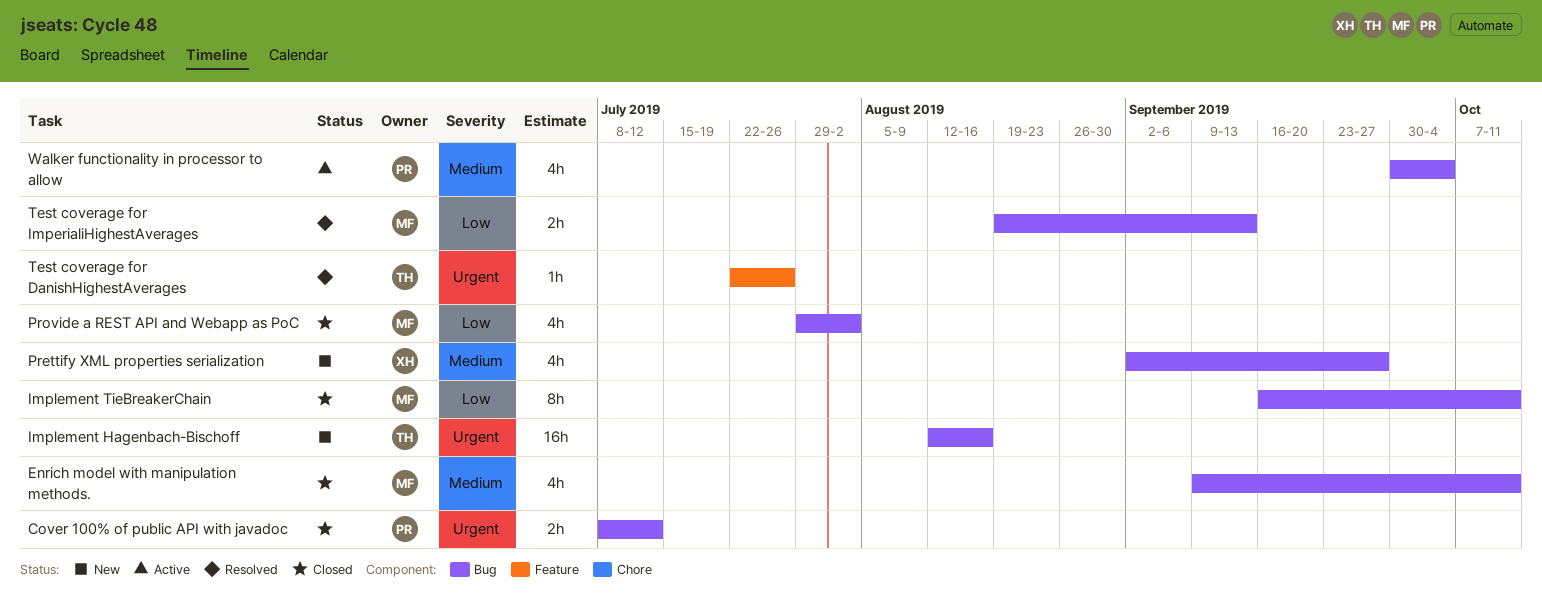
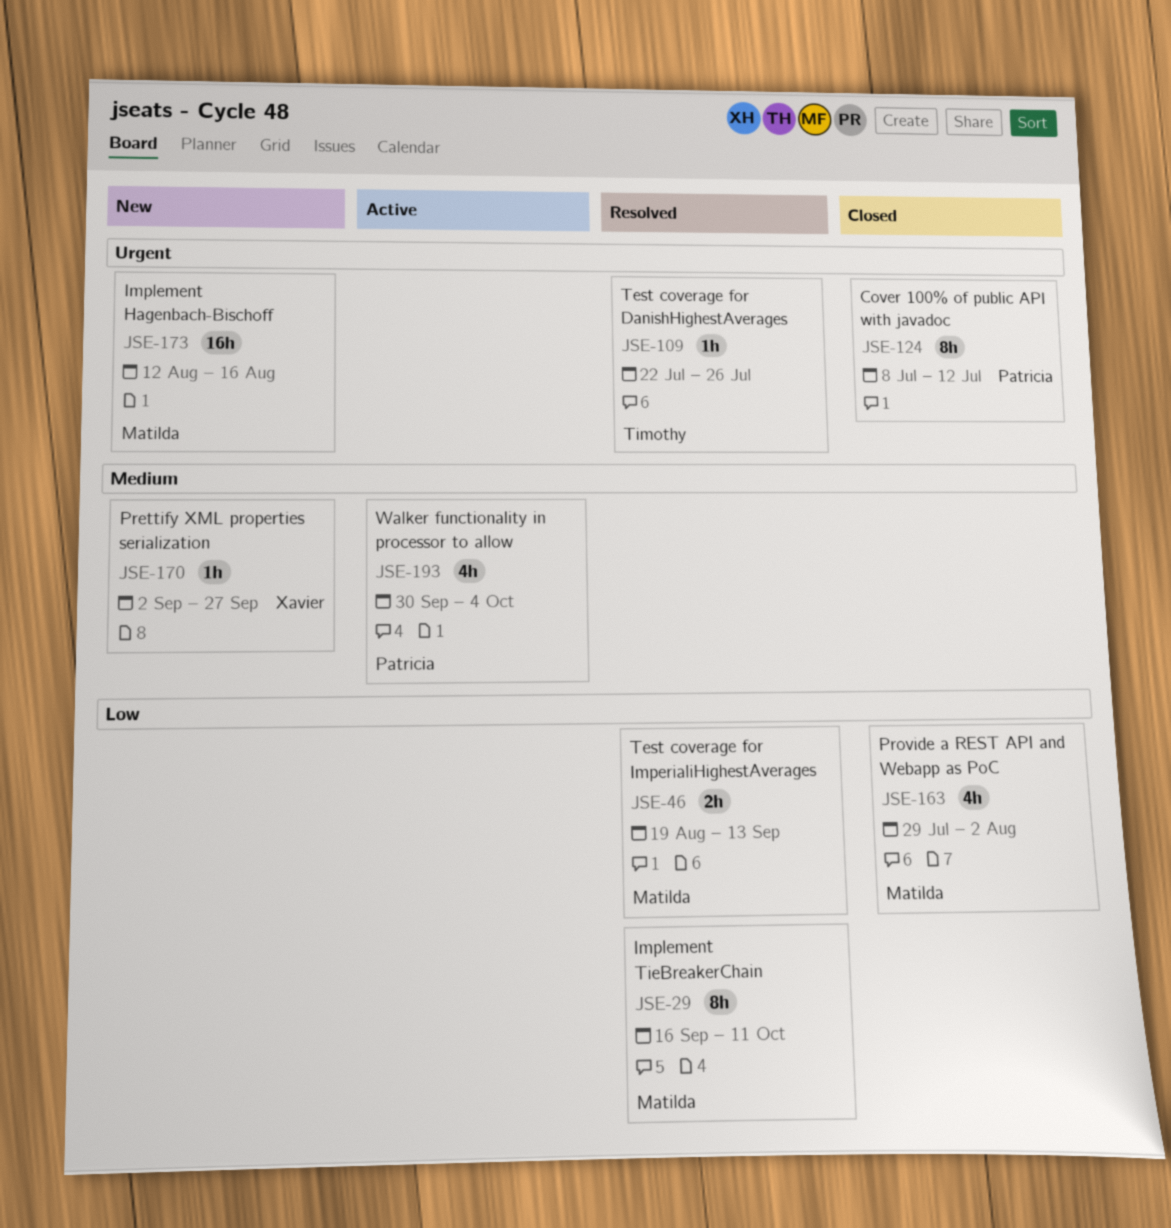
Cover 100% of public API with javadoc, estimate: 2h -> 8h
Enrich model with manipulation methods.: present -> none
Implement Hagenbach-Bischoff, owner: Timothy -> Matilda
Implement TieBreakerChain, status: Closed -> Resolved
Prettify XML properties serialization, estimate: 4h -> 1h

